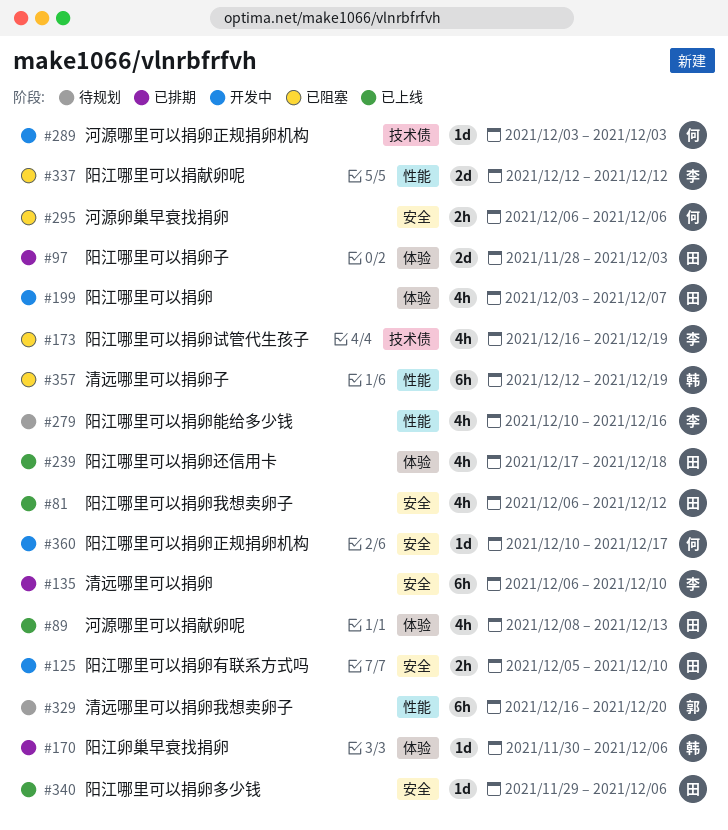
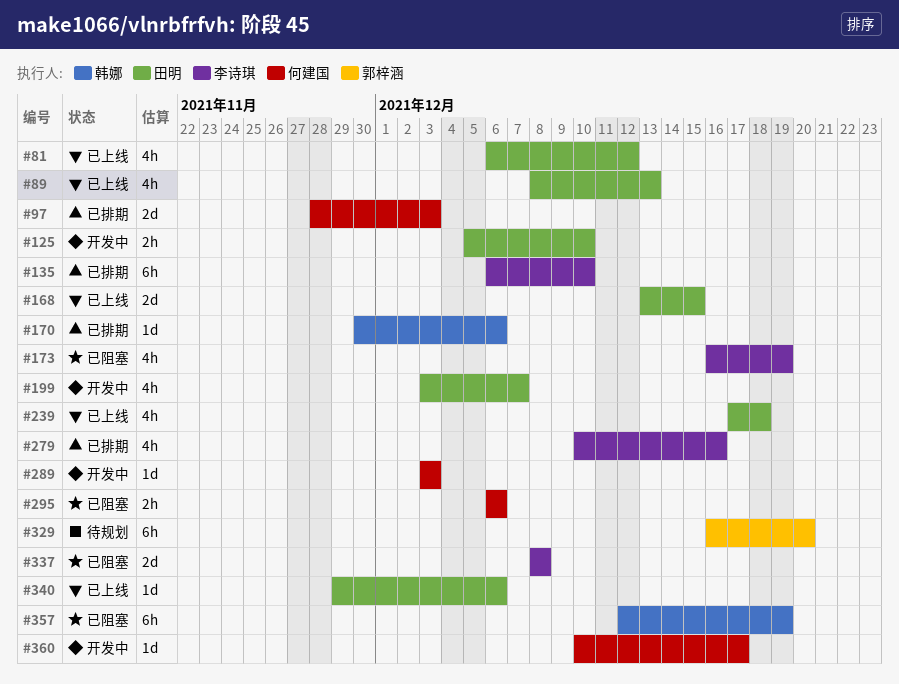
#97, owner: 田明 -> 何建国
#168: none -> present
#279, status: 待规划 -> 已排期
#337, start: Dec 12 -> Dec 8
#337, due: Dec 12 -> Dec 8

